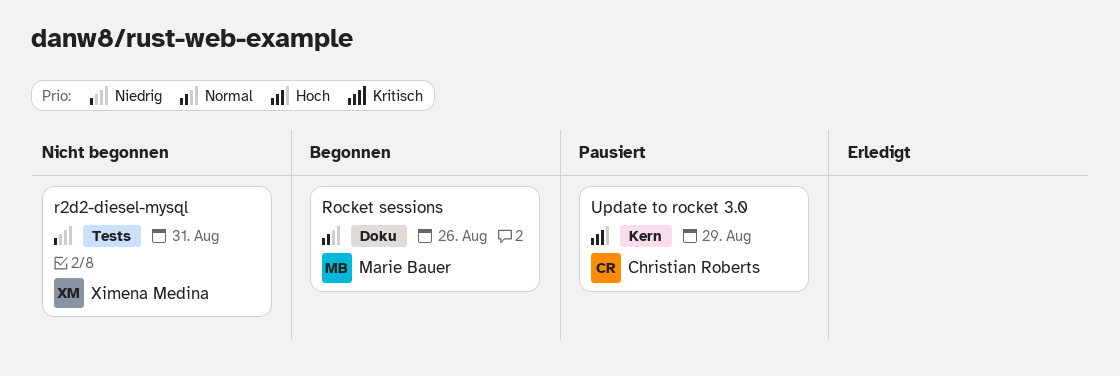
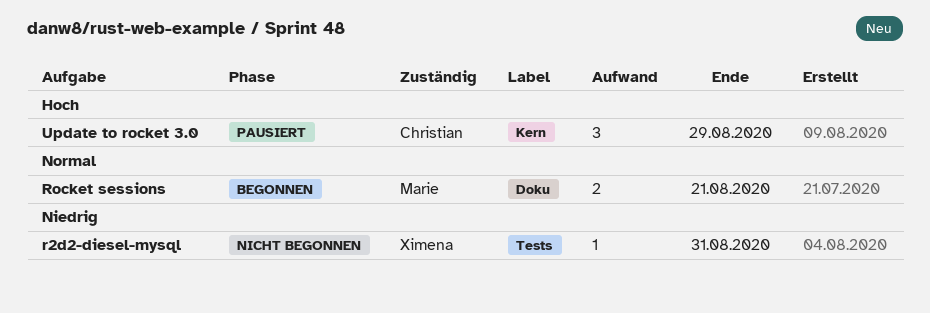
Rocket sessions, due: Aug 26 -> Aug 21

